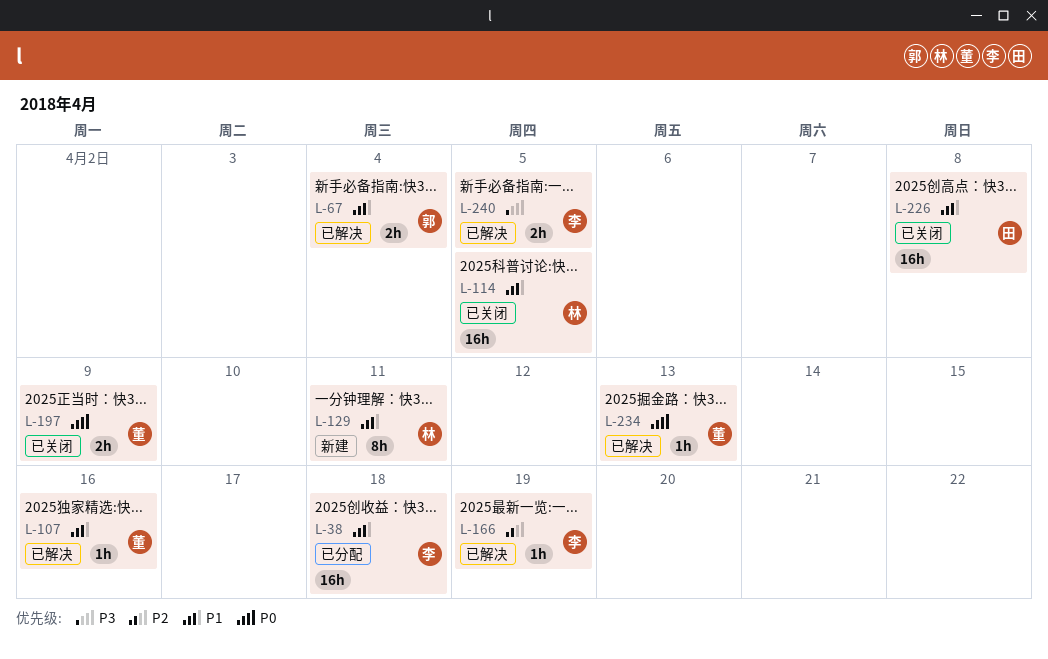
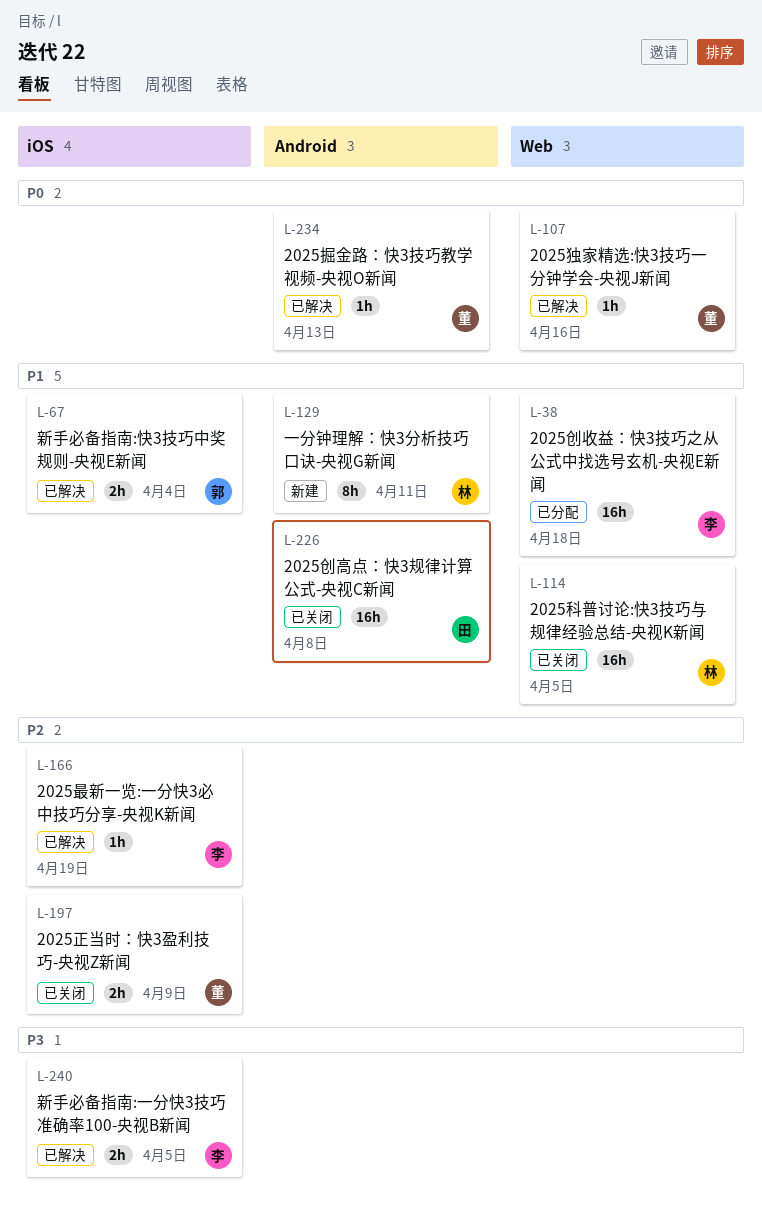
L-107, priority: P1 -> P0
L-197, priority: P0 -> P2

